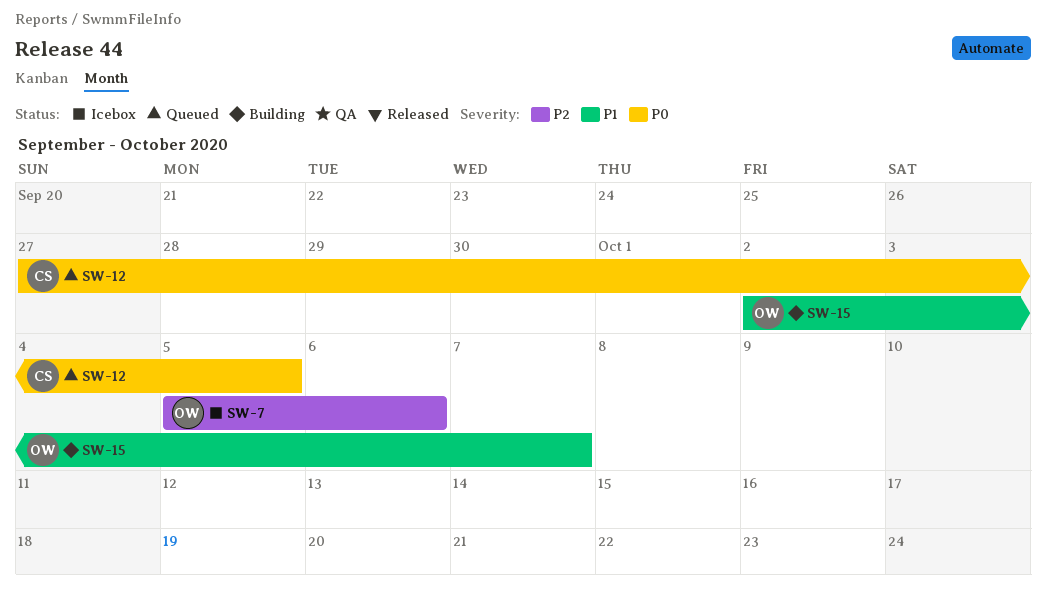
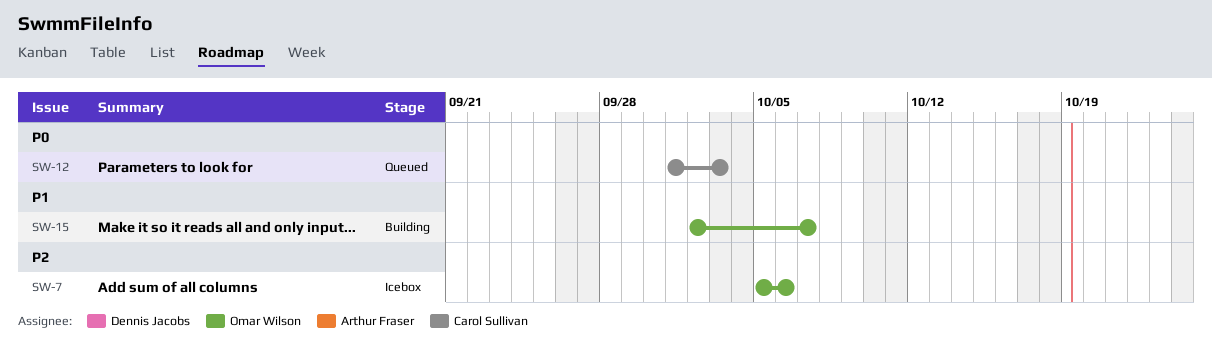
SW-12, start: Sep 27 -> Oct 1
SW-12, due: Oct 5 -> Oct 3

